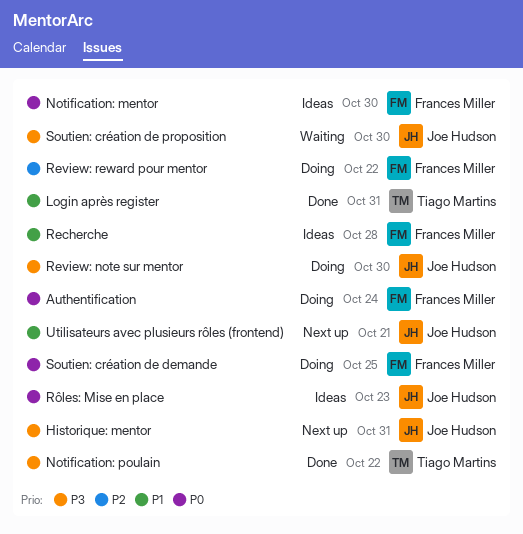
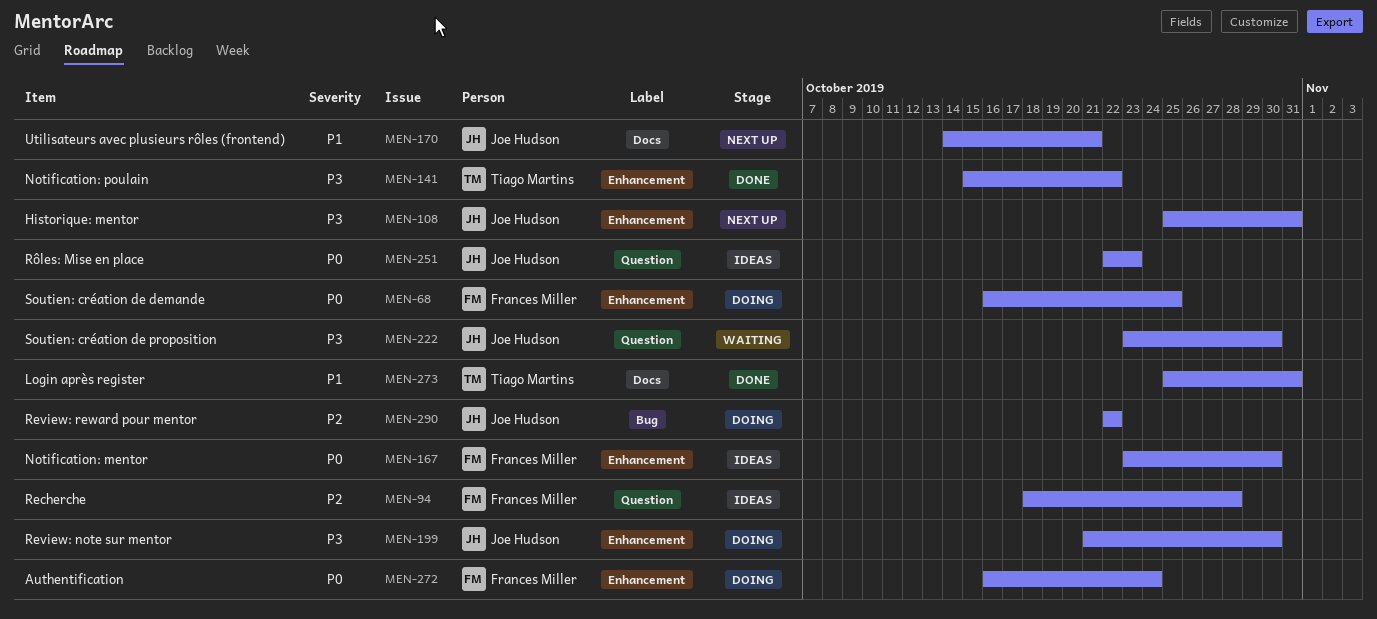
Recherche, priority: P1 -> P2
Review: reward pour mentor, owner: Frances Miller -> Joe Hudson

